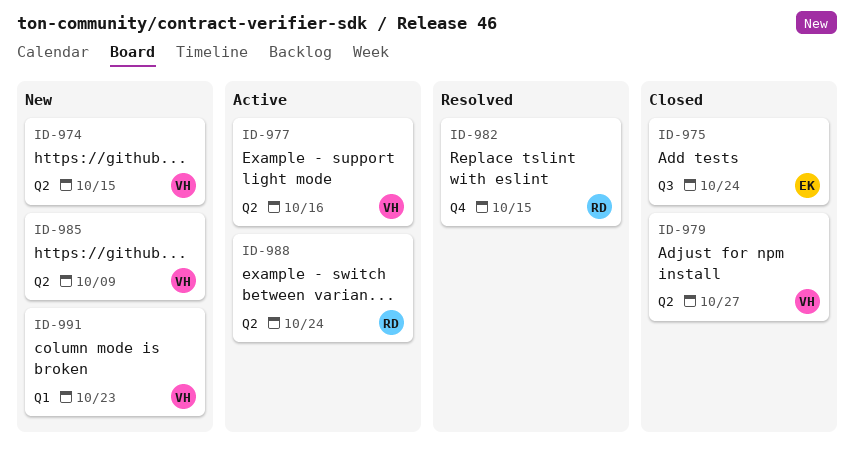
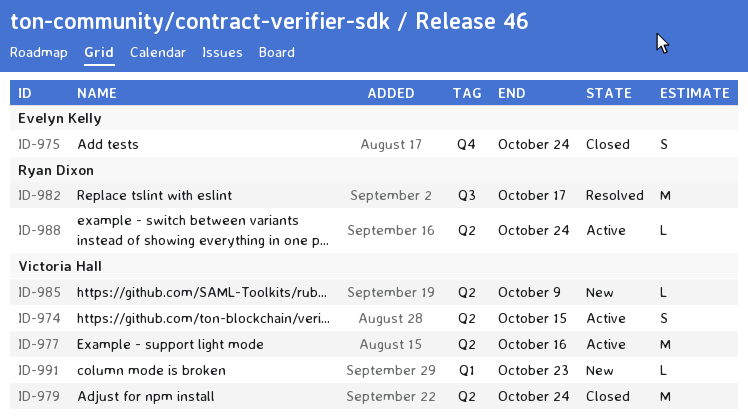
ID-974, status: New -> Active
ID-975, label: Q3 -> Q4
ID-979, due: Oct 27 -> Oct 24
ID-982, label: Q4 -> Q3
ID-982, due: Oct 15 -> Oct 17

